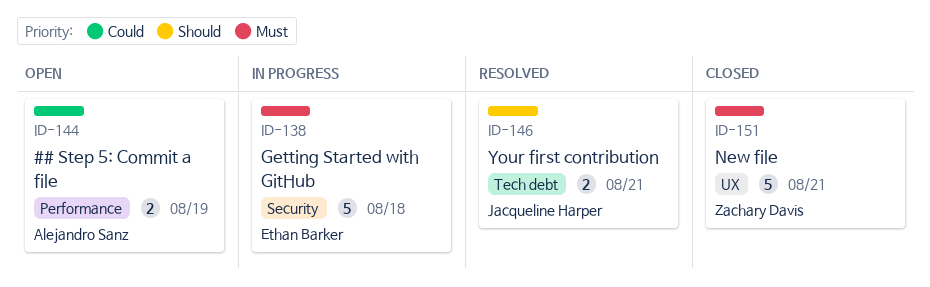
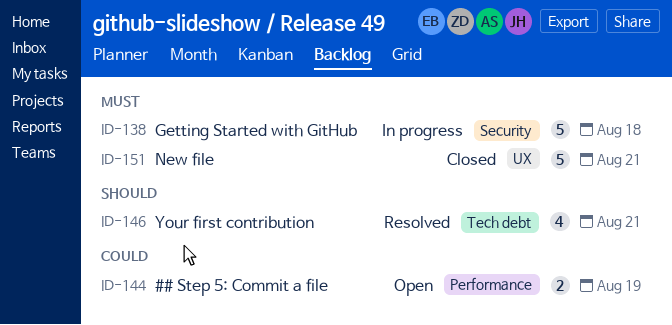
ID-146, estimate: 2 -> 4

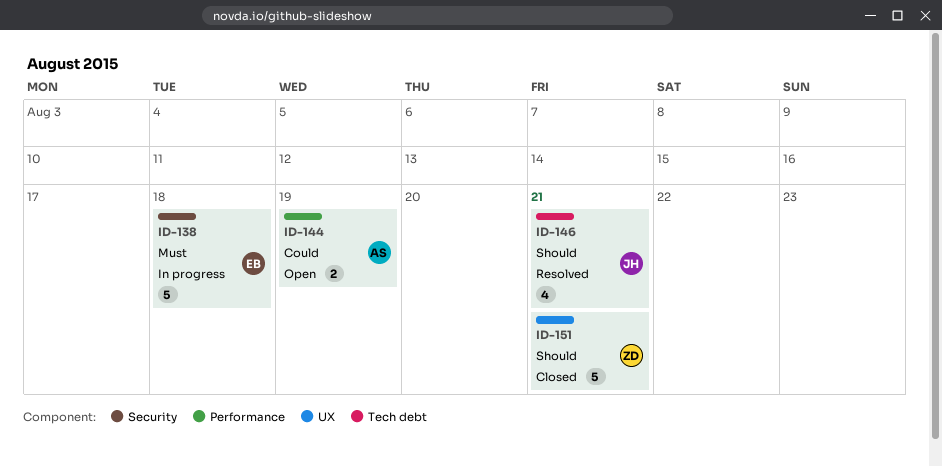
ID-151, priority: Must -> Should

